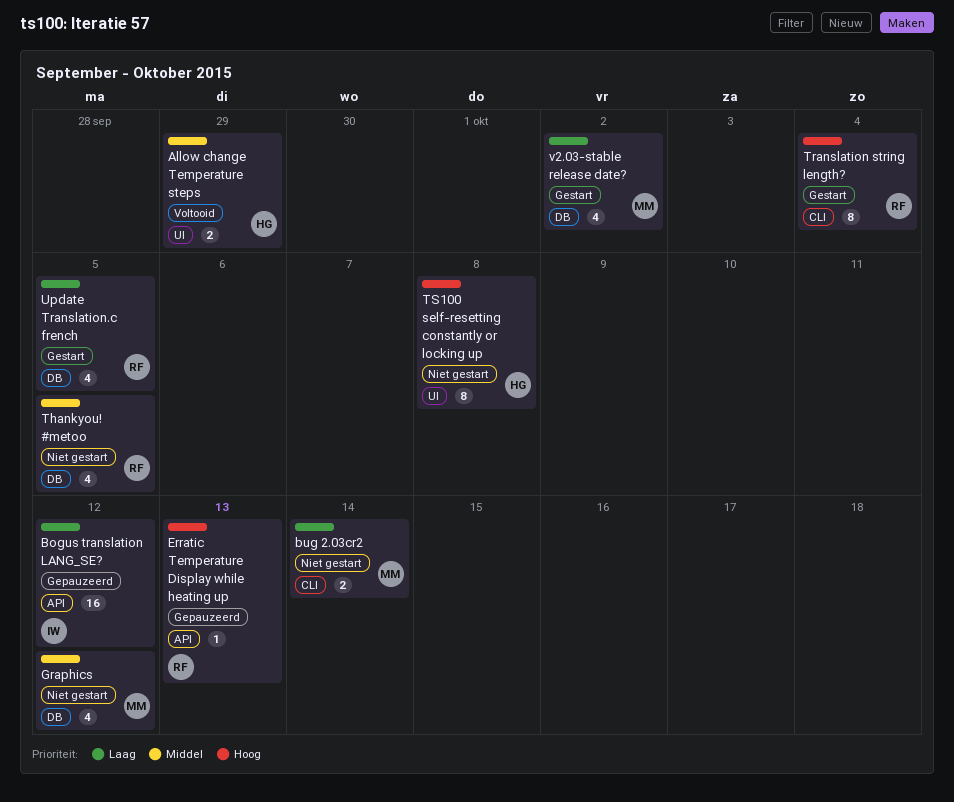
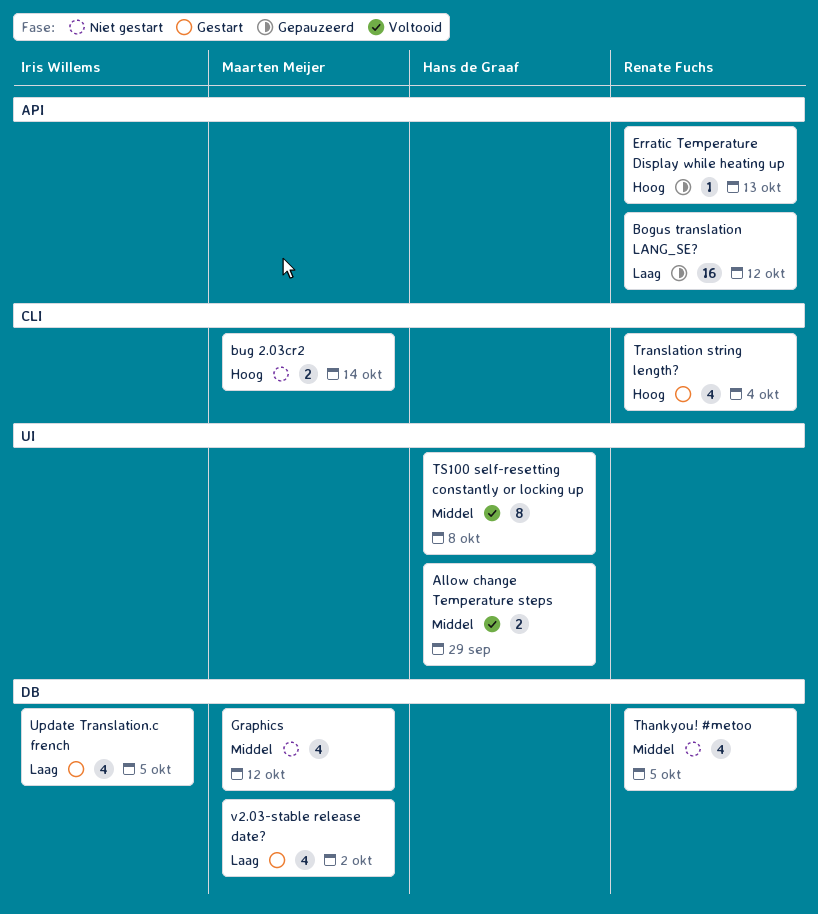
Bogus translation LANG_SE?, owner: Iris Willems -> Renate Fuchs
bug 2.03cr2, priority: Laag -> Hoog
Translation string length?, estimate: 8 -> 4
TS100 self-resetting constantly or locking up, status: Niet gestart -> Voltooid
TS100 self-resetting constantly or locking up, priority: Hoog -> Middel
Update Translation.c french, owner: Renate Fuchs -> Iris Willems

